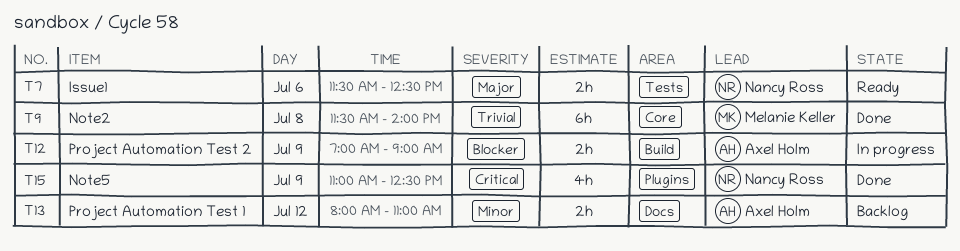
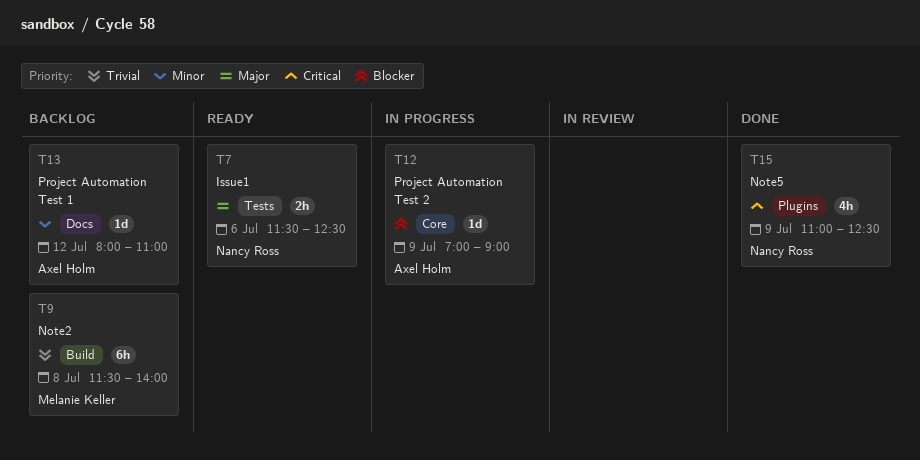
T9, status: Done -> Backlog
T9, label: Core -> Build
T12, label: Build -> Core
T12, estimate: 2h -> 1d
T13, estimate: 2h -> 1d

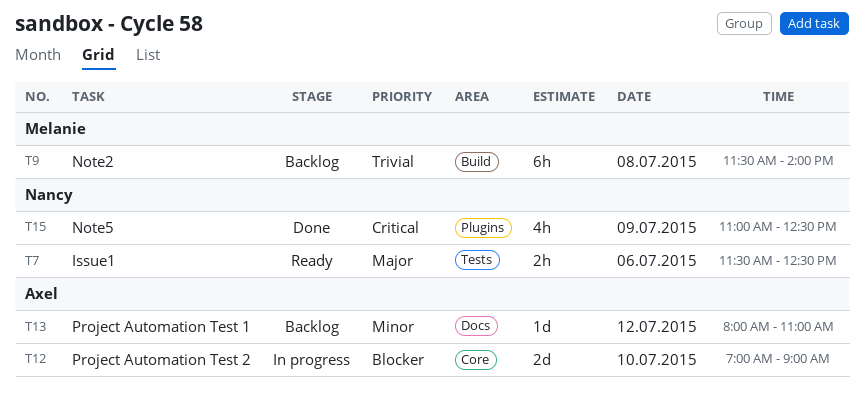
T12, estimate: 1d -> 2d
T12, day: Jul 9 -> Jul 10

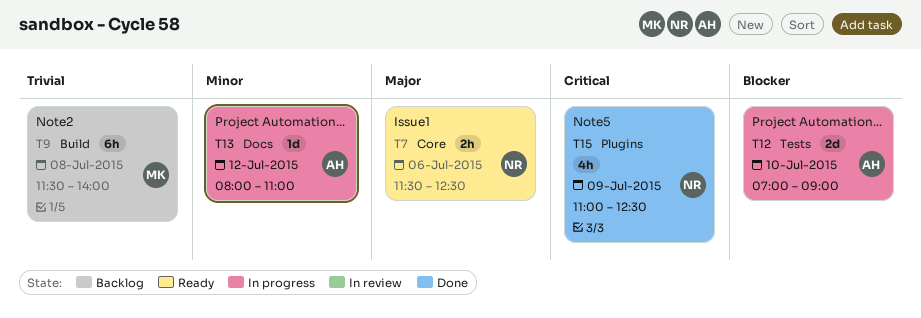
T7, label: Tests -> Core
T12, label: Core -> Tests
T13, status: Backlog -> In progress

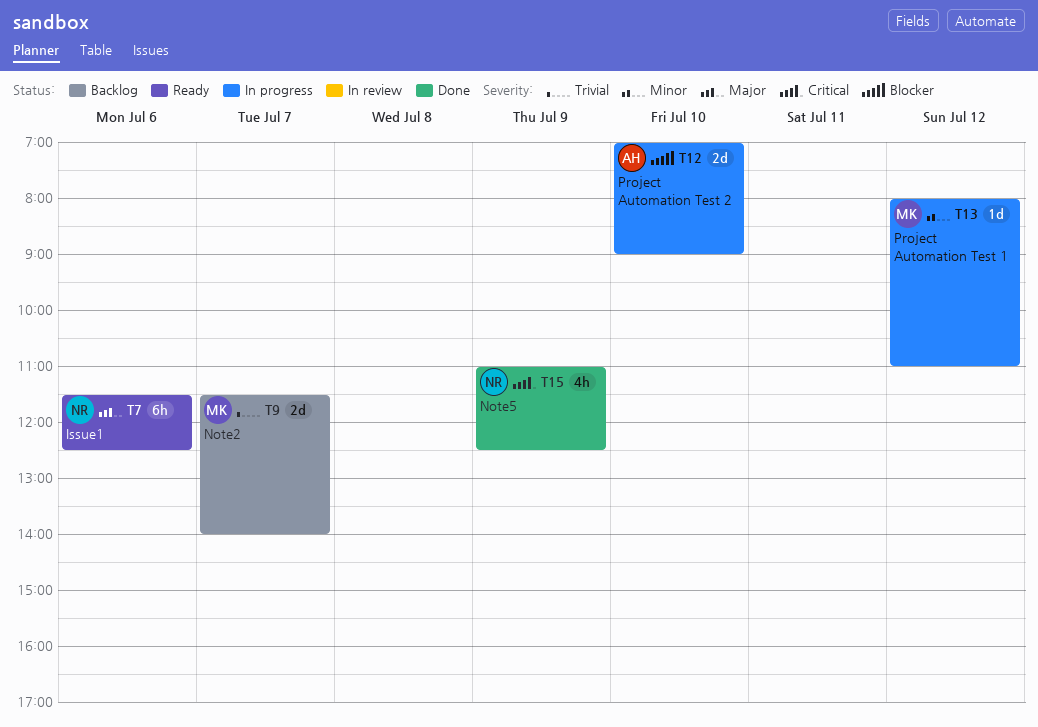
T7, estimate: 2h -> 6h
T9, estimate: 6h -> 2d
T9, day: Jul 8 -> Jul 7
T13, owner: AH -> MK

